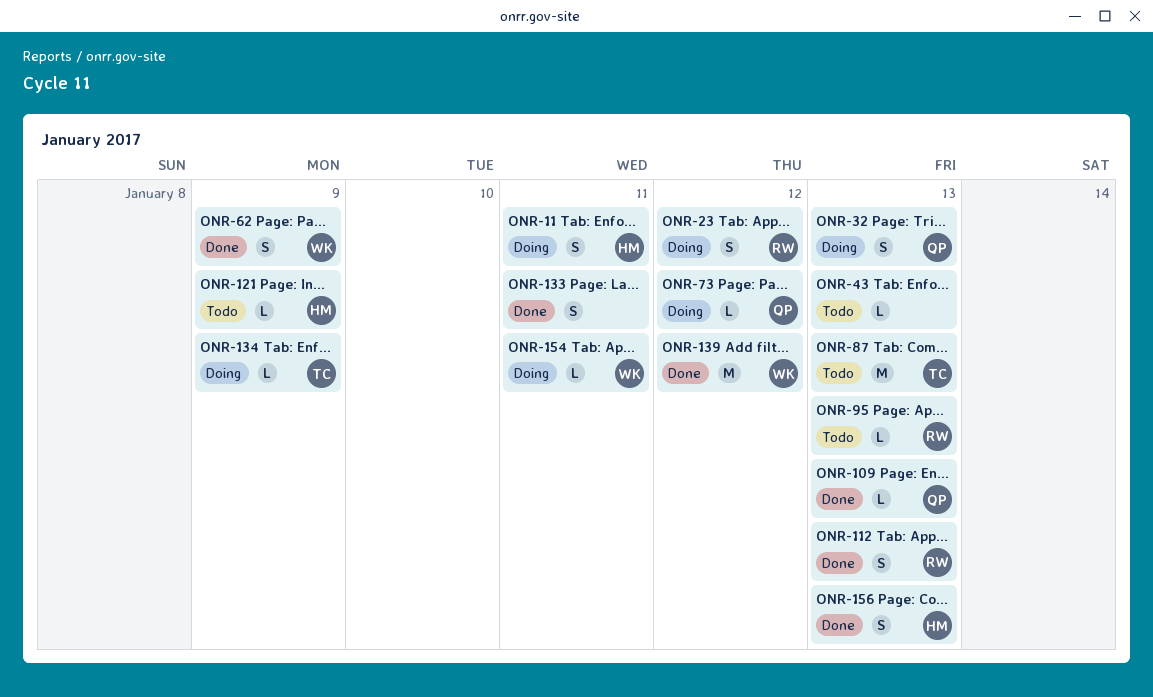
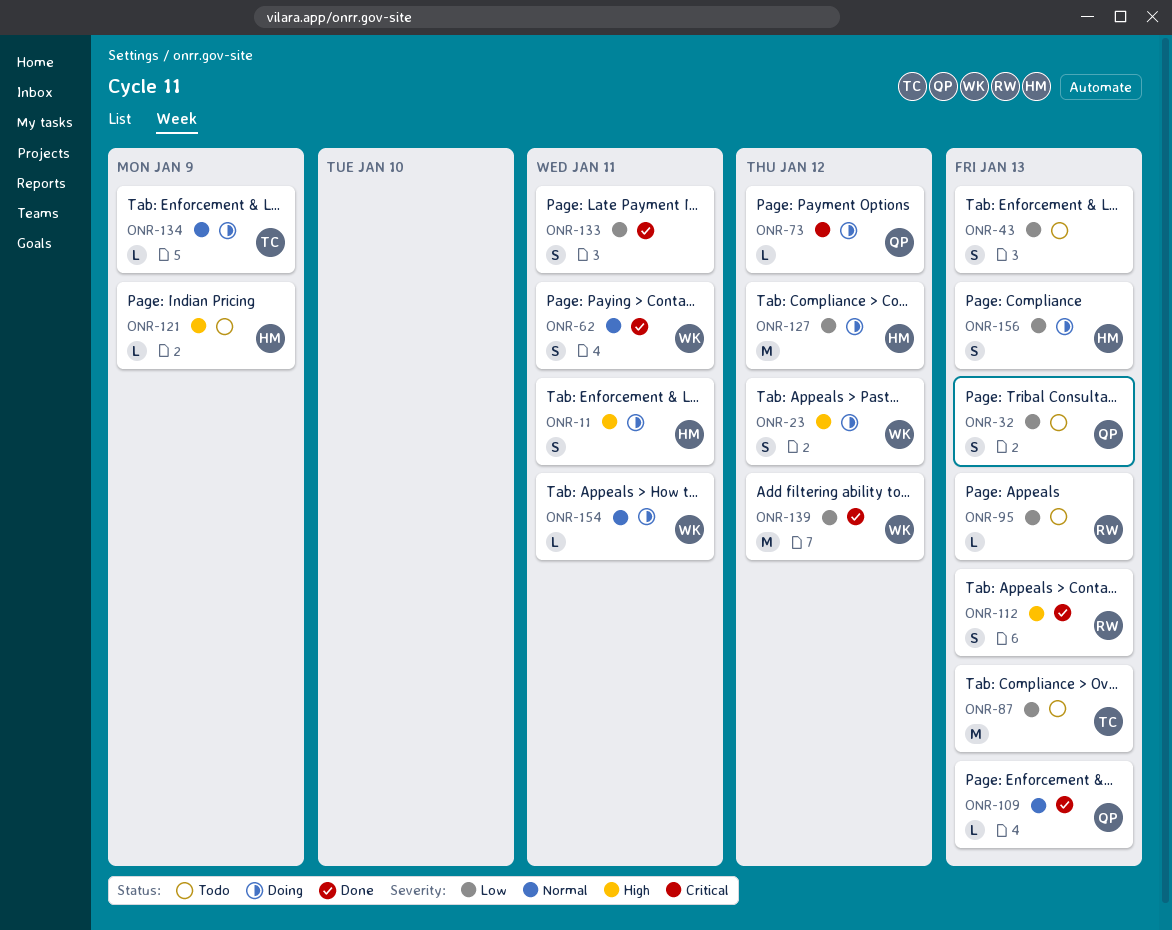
ONR-23, owner: RW -> WK
ONR-32, status: Doing -> Todo
ONR-43, estimate: L -> S
ONR-62, due: Jan 9 -> Jan 11
ONR-127: none -> present
ONR-156, status: Done -> Doing

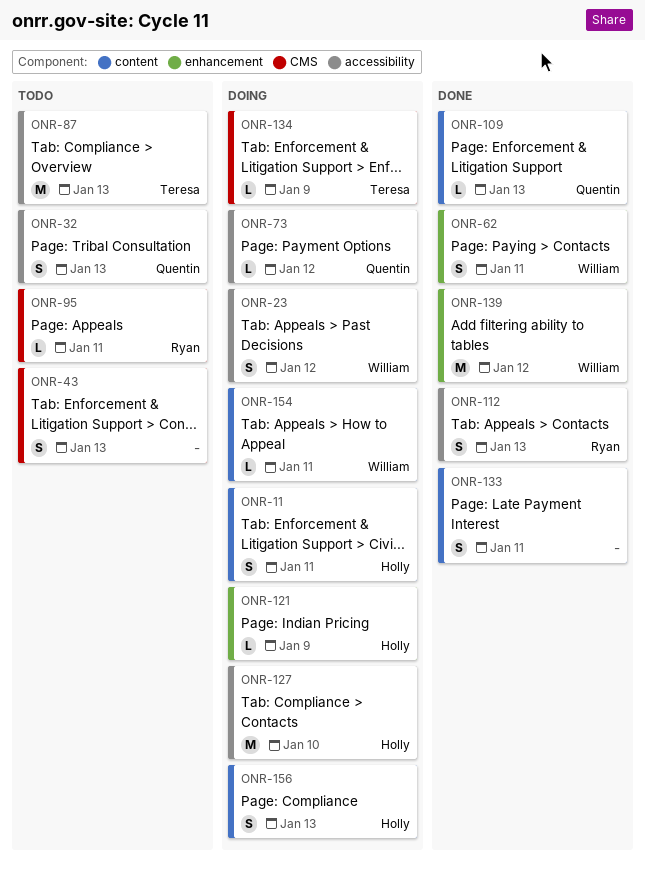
ONR-95, due: Jan 13 -> Jan 11
ONR-121, status: Todo -> Doing
ONR-127, due: Jan 12 -> Jan 10

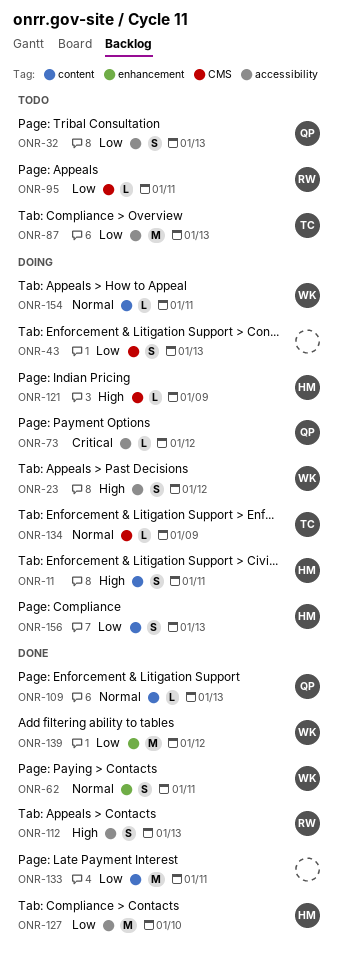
ONR-43, status: Todo -> Doing
ONR-121, label: enhancement -> CMS
ONR-127, status: Doing -> Done
ONR-133, estimate: S -> M

